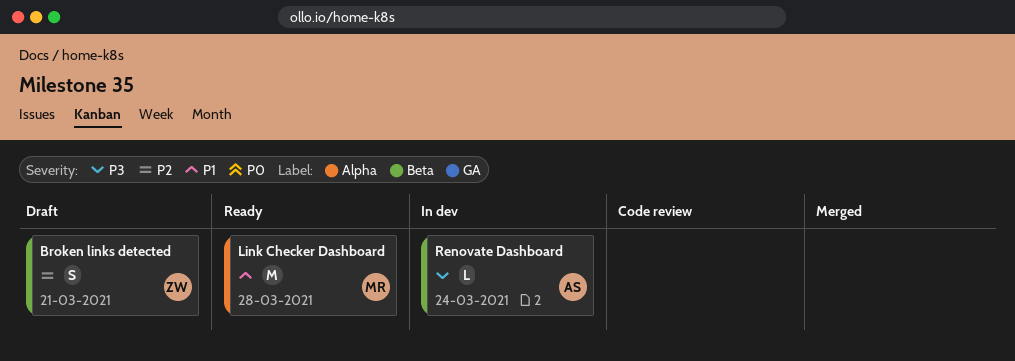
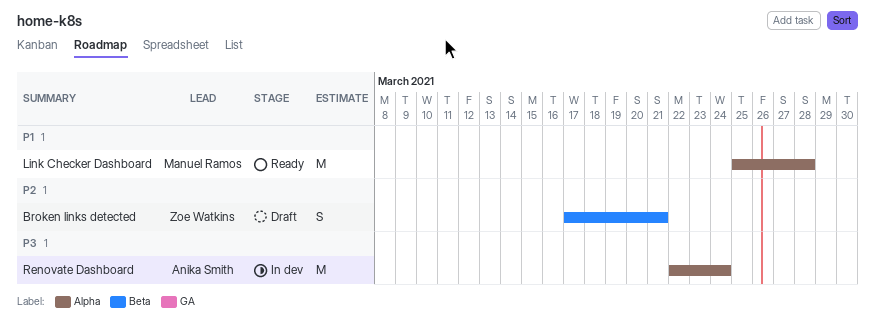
Renovate Dashboard, label: Beta -> Alpha
Renovate Dashboard, estimate: L -> M

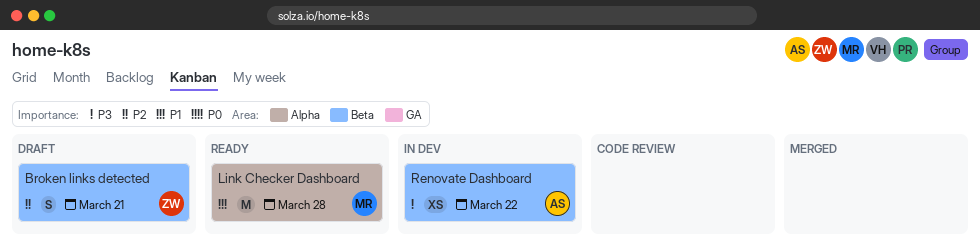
Renovate Dashboard, label: Alpha -> Beta
Renovate Dashboard, estimate: M -> XS
Renovate Dashboard, due: Mar 24 -> Mar 22

